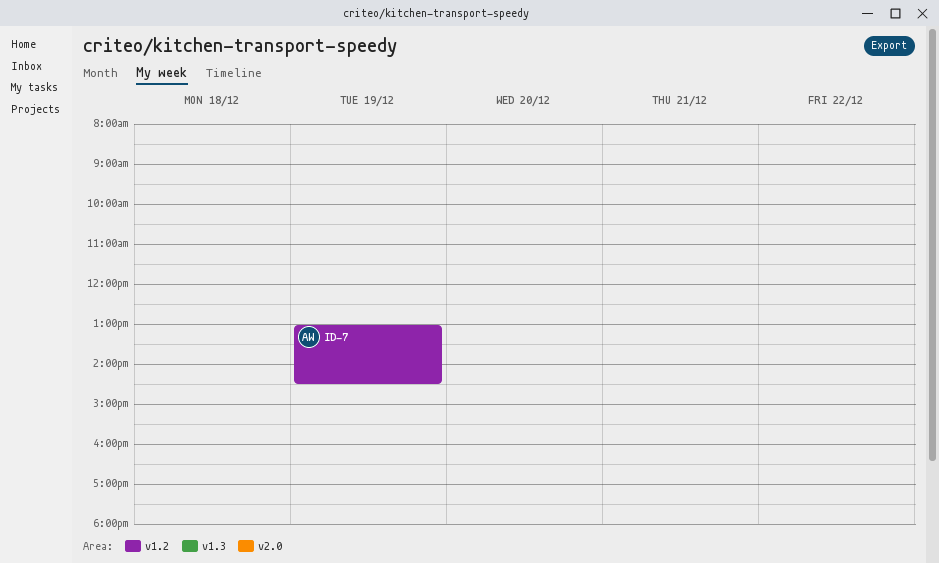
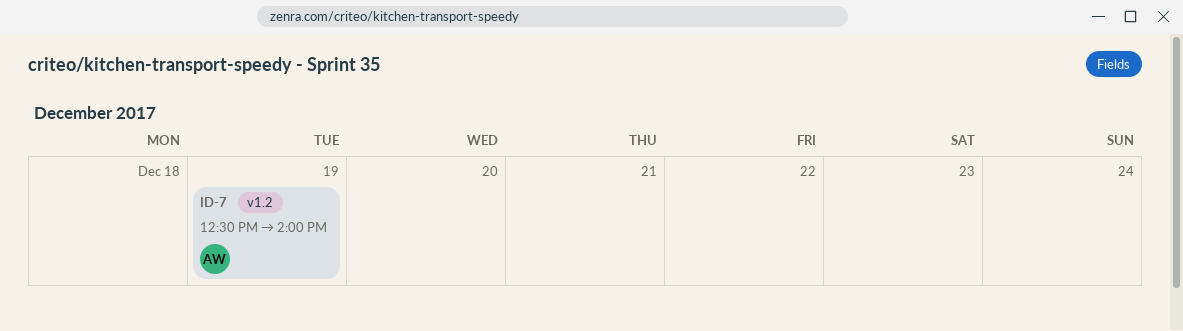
ID-7, begins: 13:00 -> 12:30
ID-7, ends: 14:30 -> 14:00

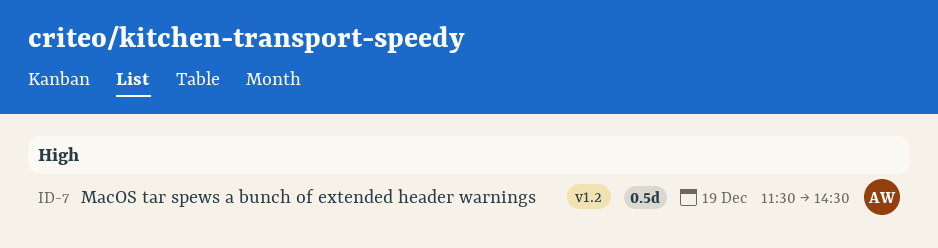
ID-7, begins: 12:30 -> 11:30
ID-7, ends: 14:00 -> 14:30

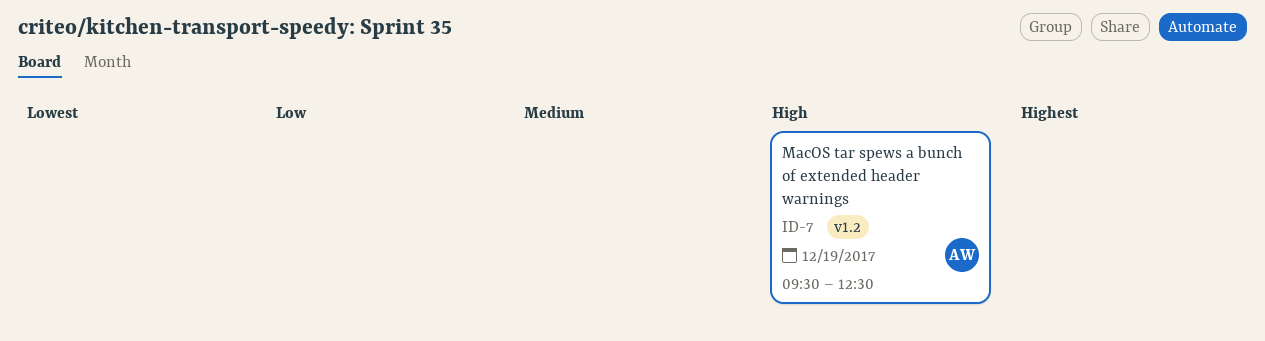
ID-7, begins: 11:30 -> 09:30
ID-7, ends: 14:30 -> 12:30

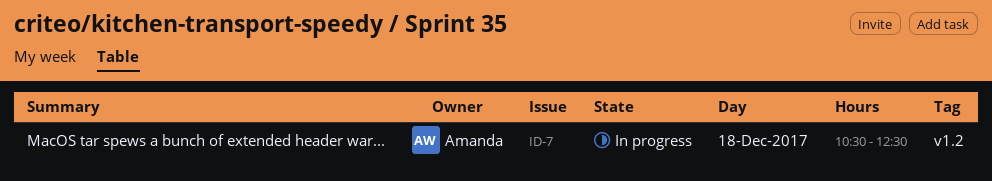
ID-7, day: Dec 19 -> Dec 18
ID-7, begins: 09:30 -> 10:30

